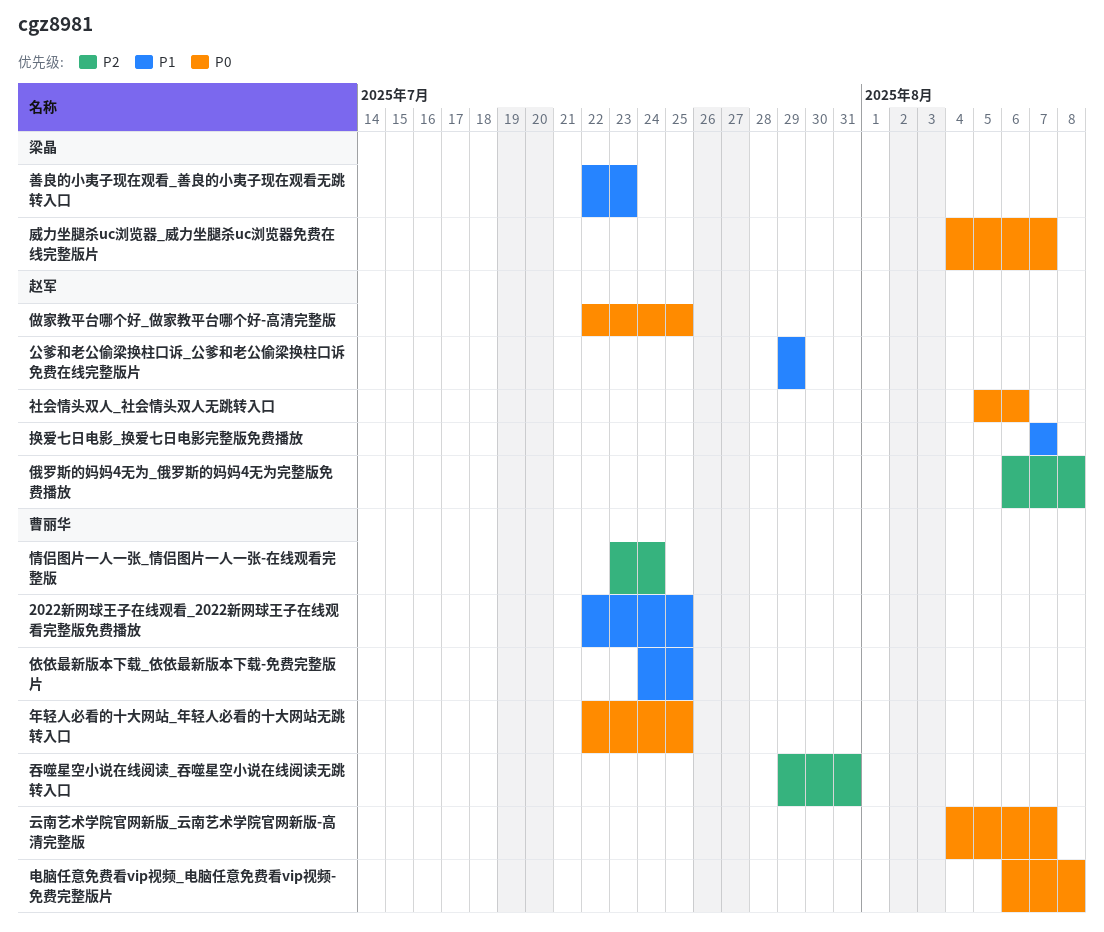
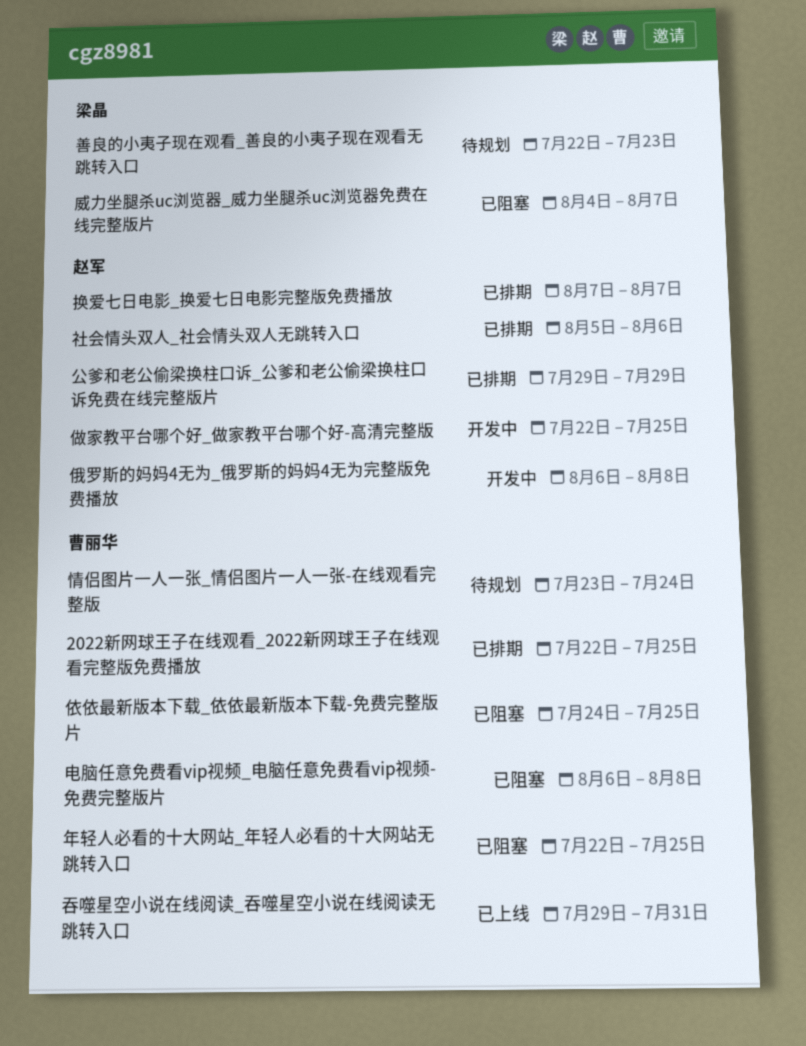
云南艺术学院官网新版_云南艺术学院官网新版-高清完整版: present -> none

